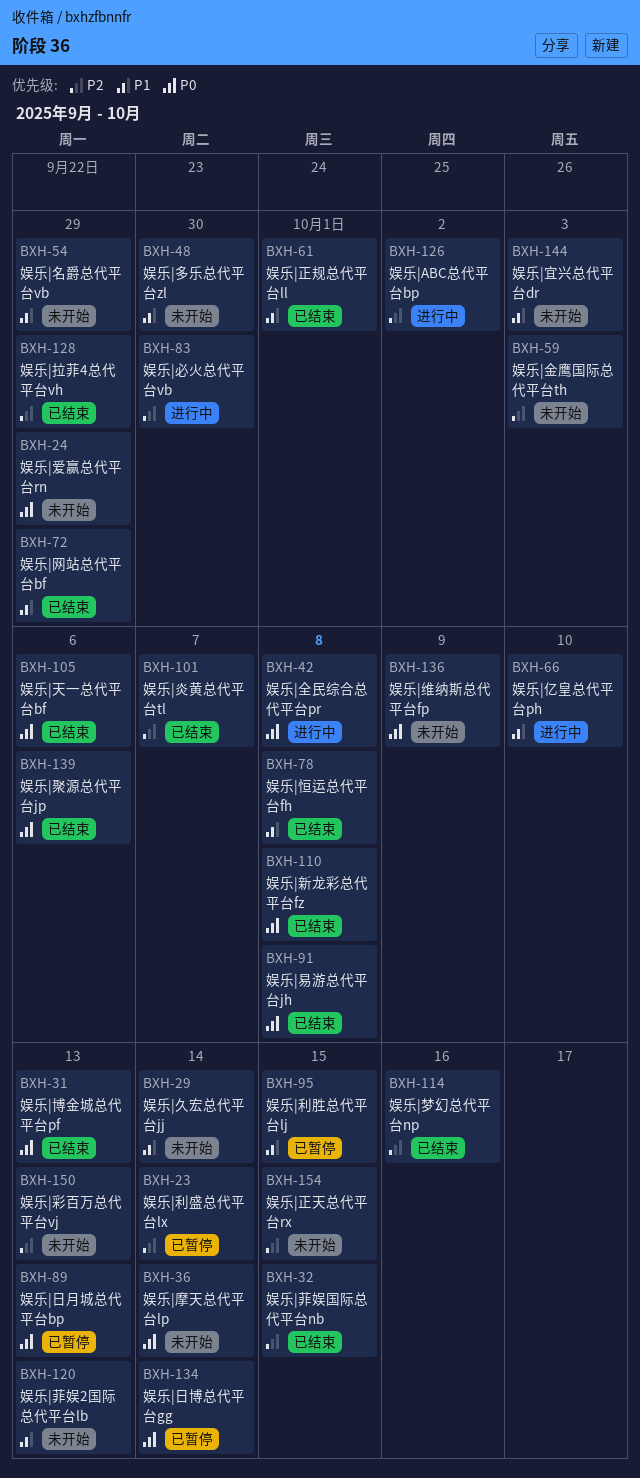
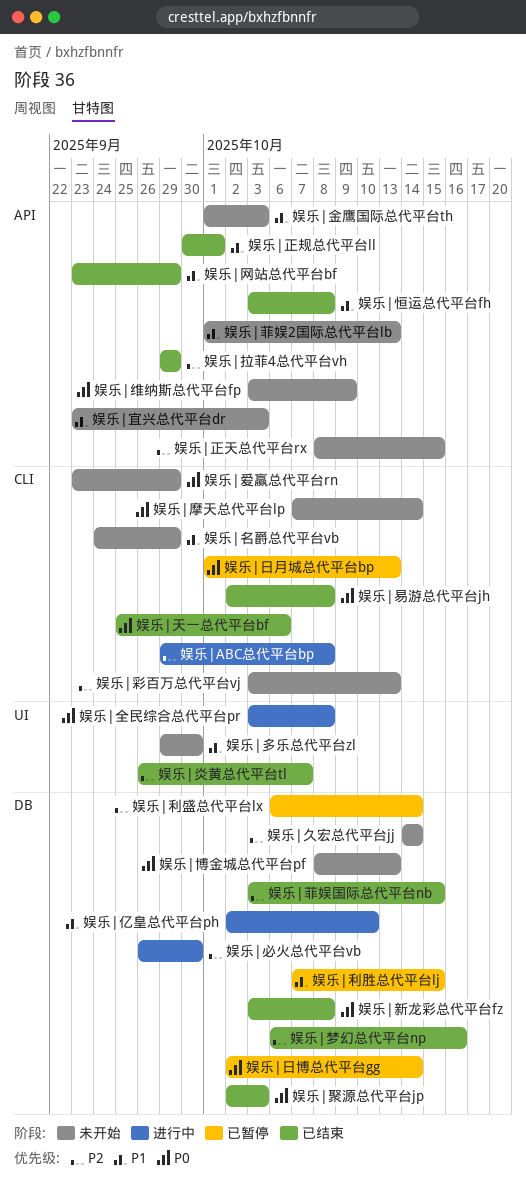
娱乐|ABC总代平台bp, due: Oct 2 -> Oct 8
娱乐|久宏总代平台jj, priority: P1 -> P2
娱乐|博金城总代平台pf, status: 已结束 -> 未开始
娱乐|聚源总代平台jp, due: Oct 6 -> Oct 3
娱乐|金鹰国际总代平台th, priority: P2 -> P1

